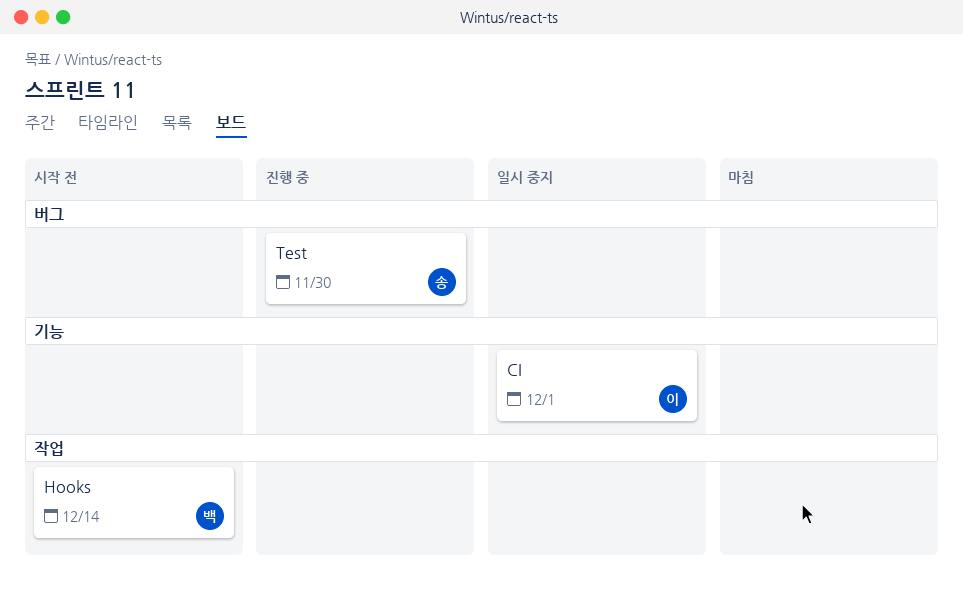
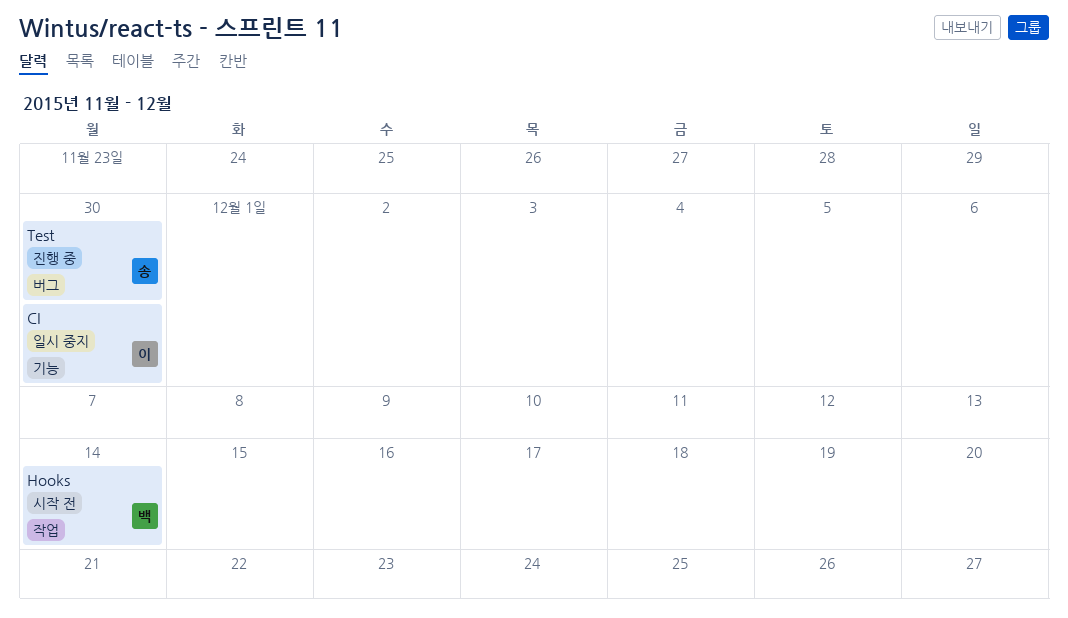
CI, due: Dec 1 -> Nov 30

